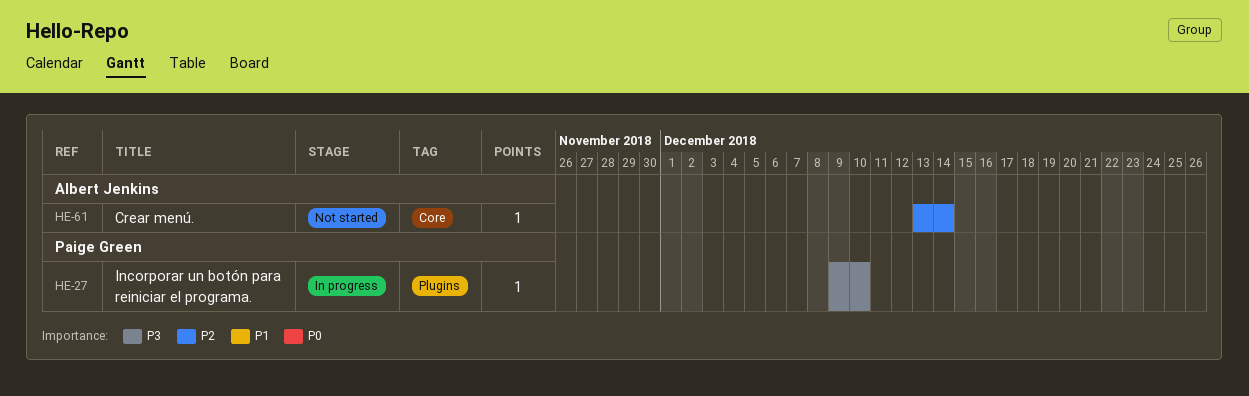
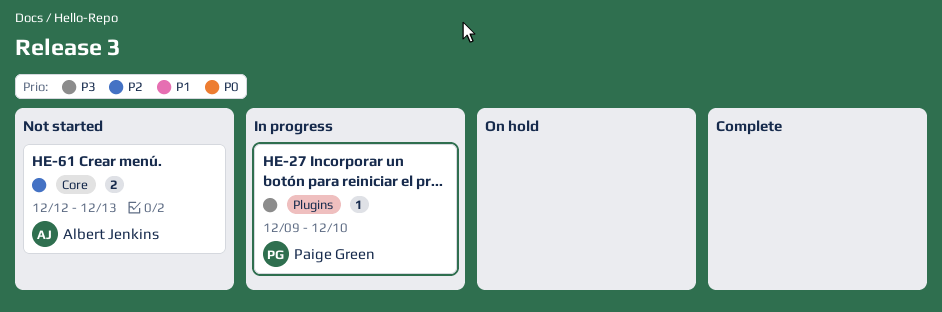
HE-61, estimate: 1 -> 2
HE-61, start: Dec 13 -> Dec 12
HE-61, due: Dec 14 -> Dec 13

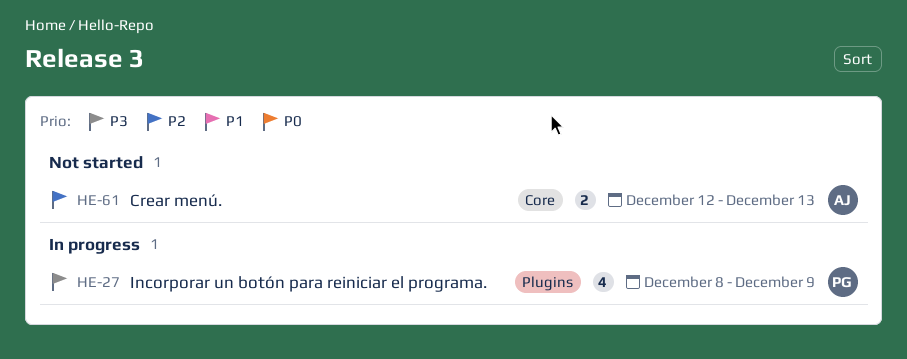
HE-27, estimate: 1 -> 4
HE-27, start: Dec 9 -> Dec 8
HE-27, due: Dec 10 -> Dec 9

